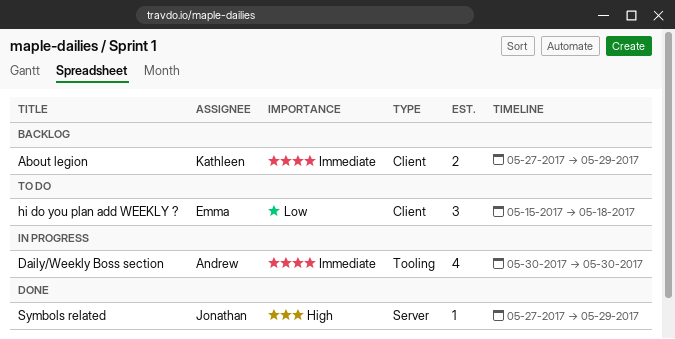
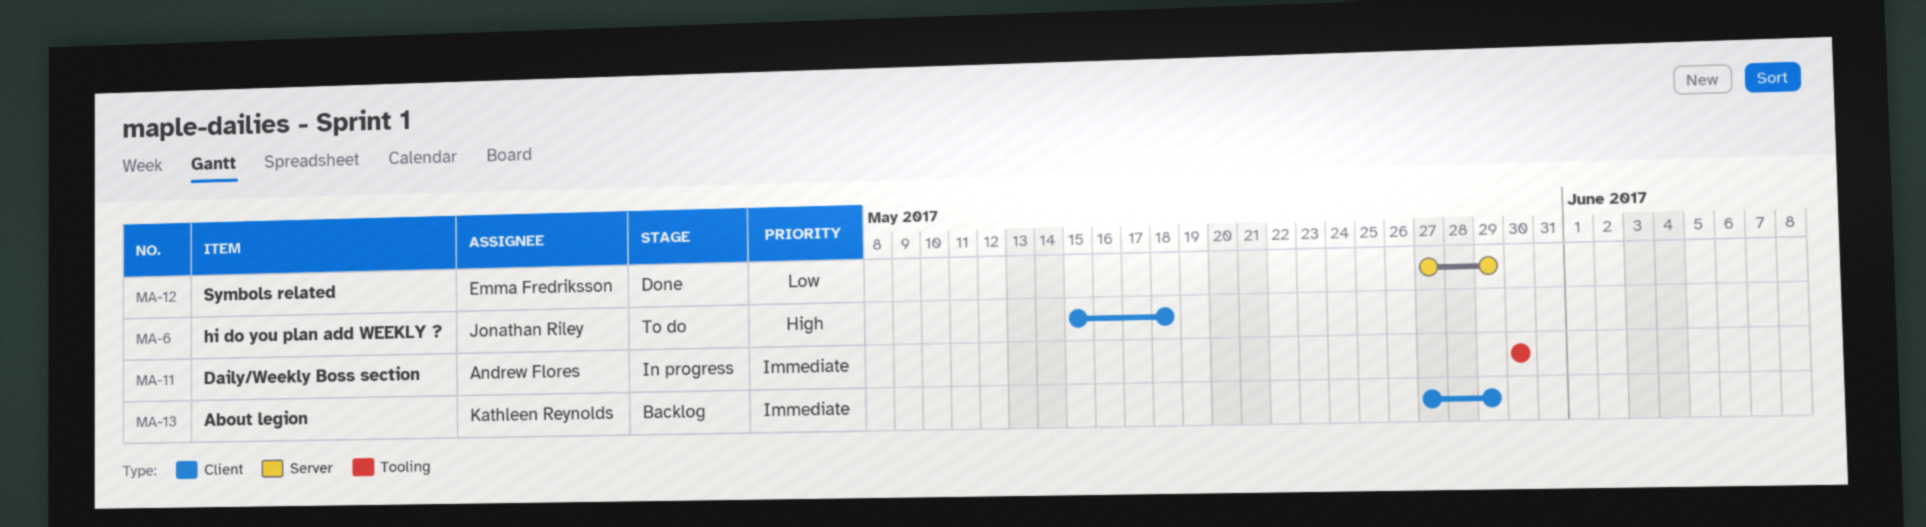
hi do you plan add WEEKLY ?, owner: Emma Fredriksson -> Jonathan Riley
hi do you plan add WEEKLY ?, priority: Low -> High
Symbols related, owner: Jonathan Riley -> Emma Fredriksson
Symbols related, priority: High -> Low

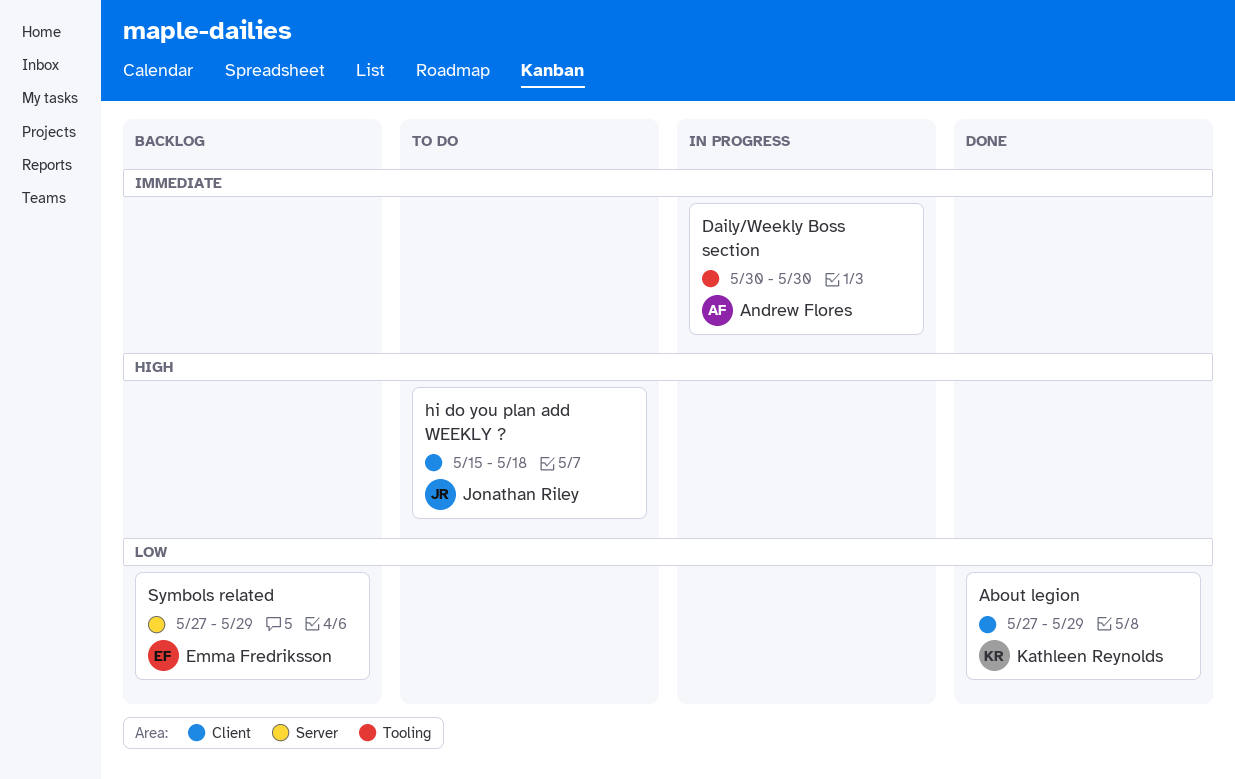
About legion, status: Backlog -> Done
About legion, priority: Immediate -> Low
Symbols related, status: Done -> Backlog

